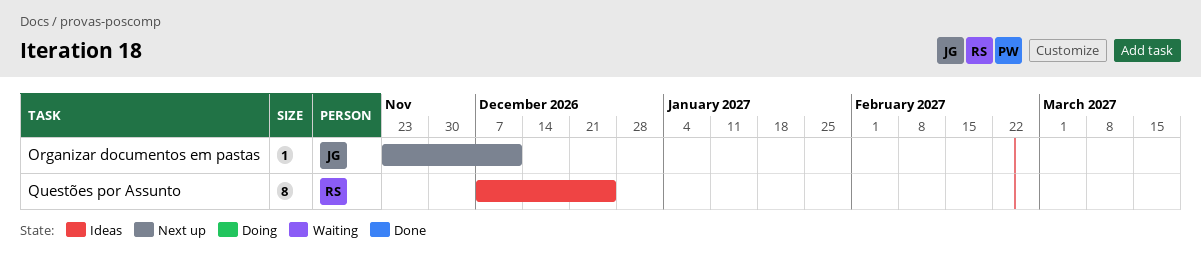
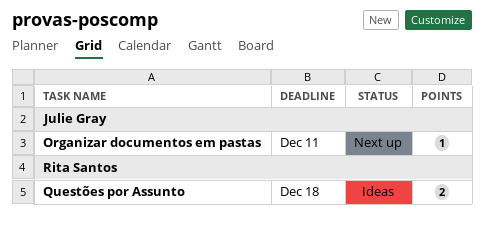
Questões por Assunto, estimate: 8 -> 2
Questões por Assunto, due: Dec 25 -> Dec 18

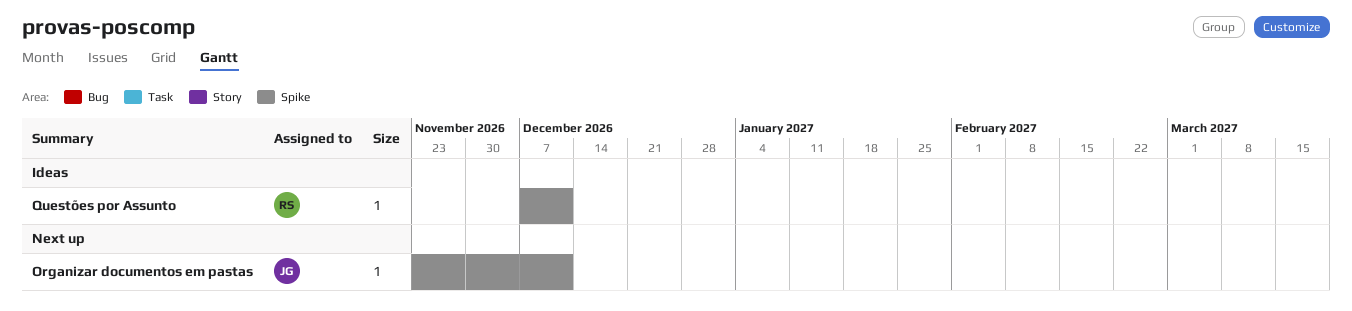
Questões por Assunto, estimate: 2 -> 1
Questões por Assunto, due: Dec 18 -> Dec 11

